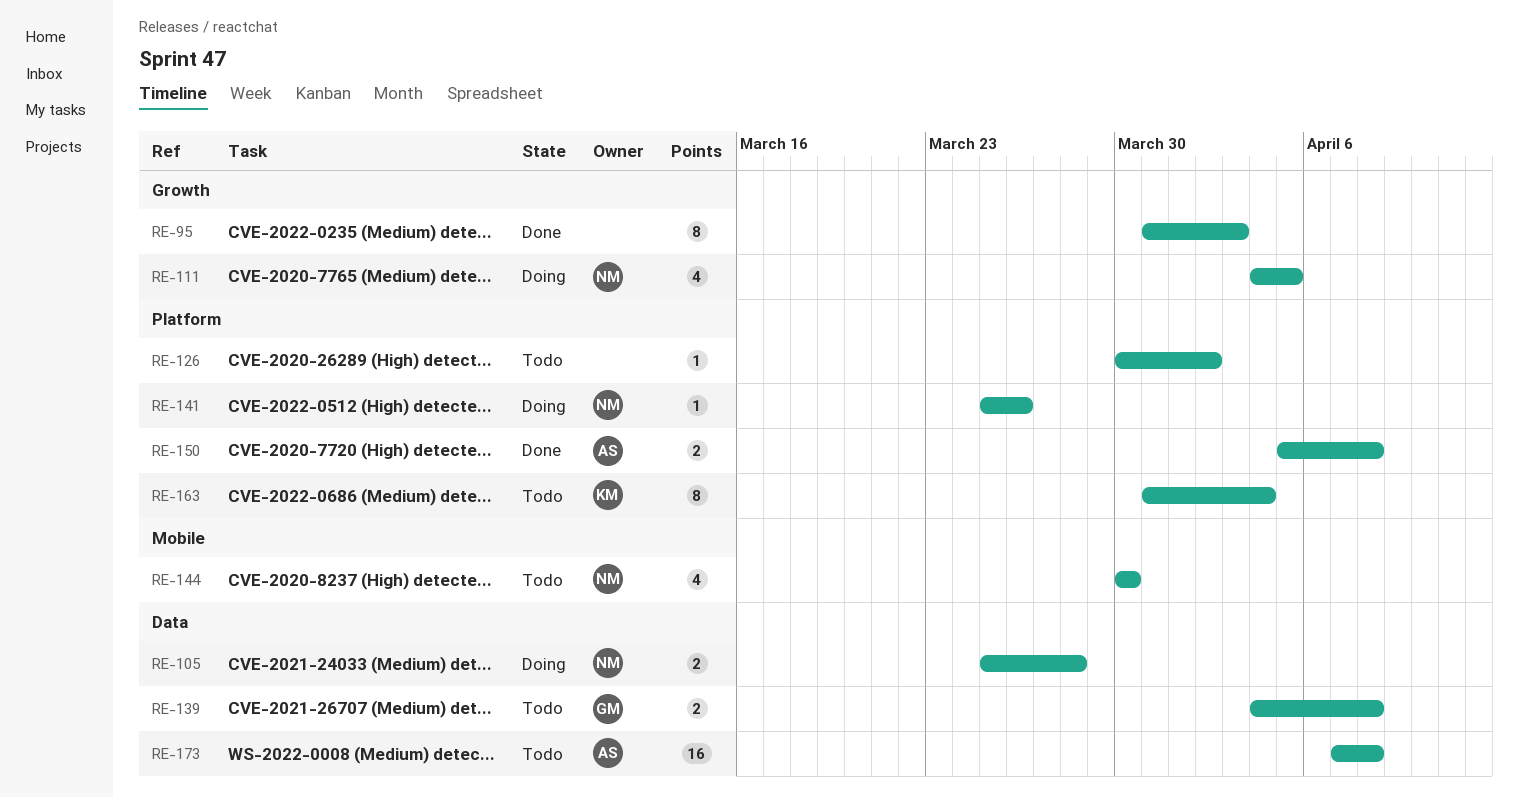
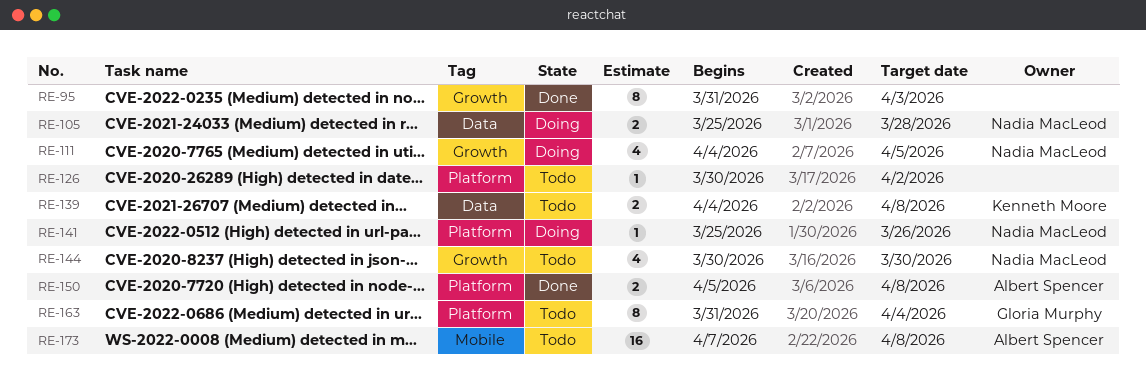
RE-139, owner: Gloria Murphy -> Kenneth Moore
RE-144, label: Mobile -> Growth
RE-163, owner: Kenneth Moore -> Gloria Murphy
RE-173, label: Data -> Mobile

